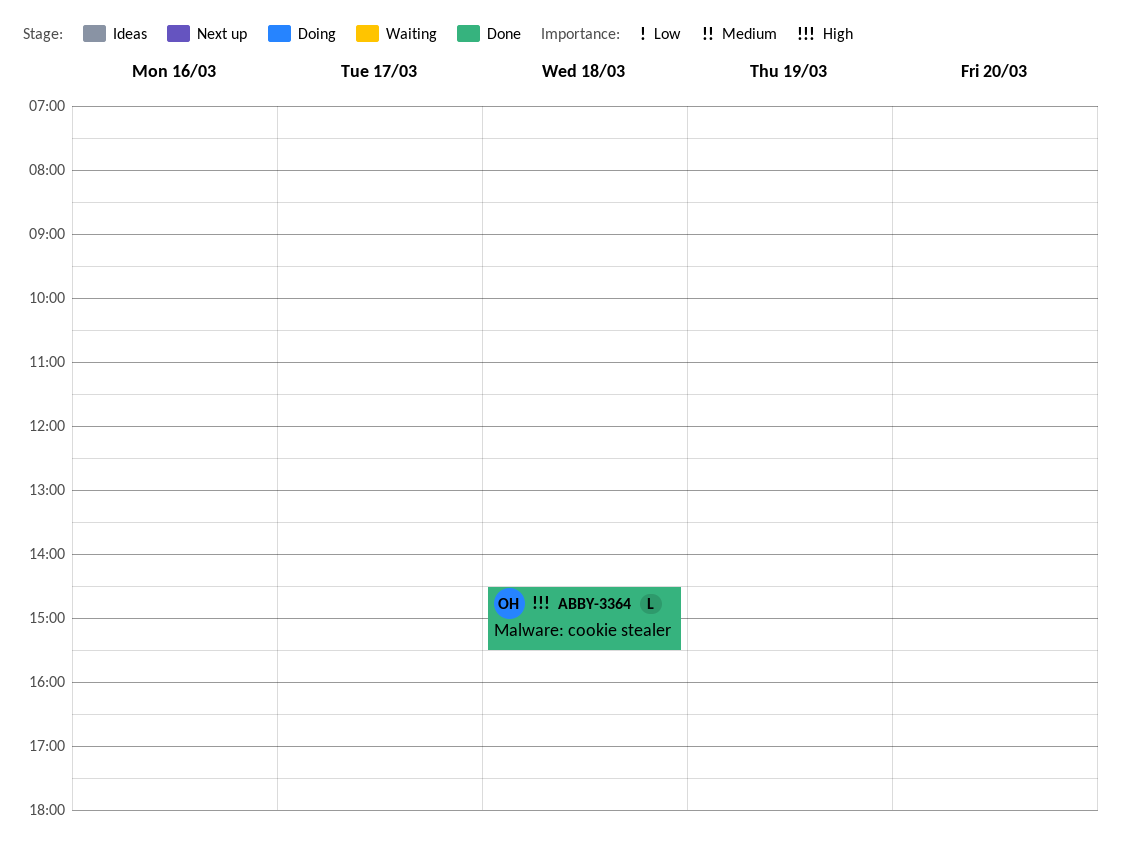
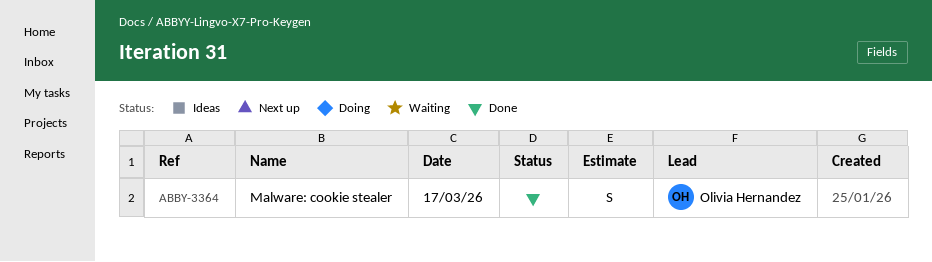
ABBY-3364, estimate: L -> S
ABBY-3364, day: Mar 18 -> Mar 17

